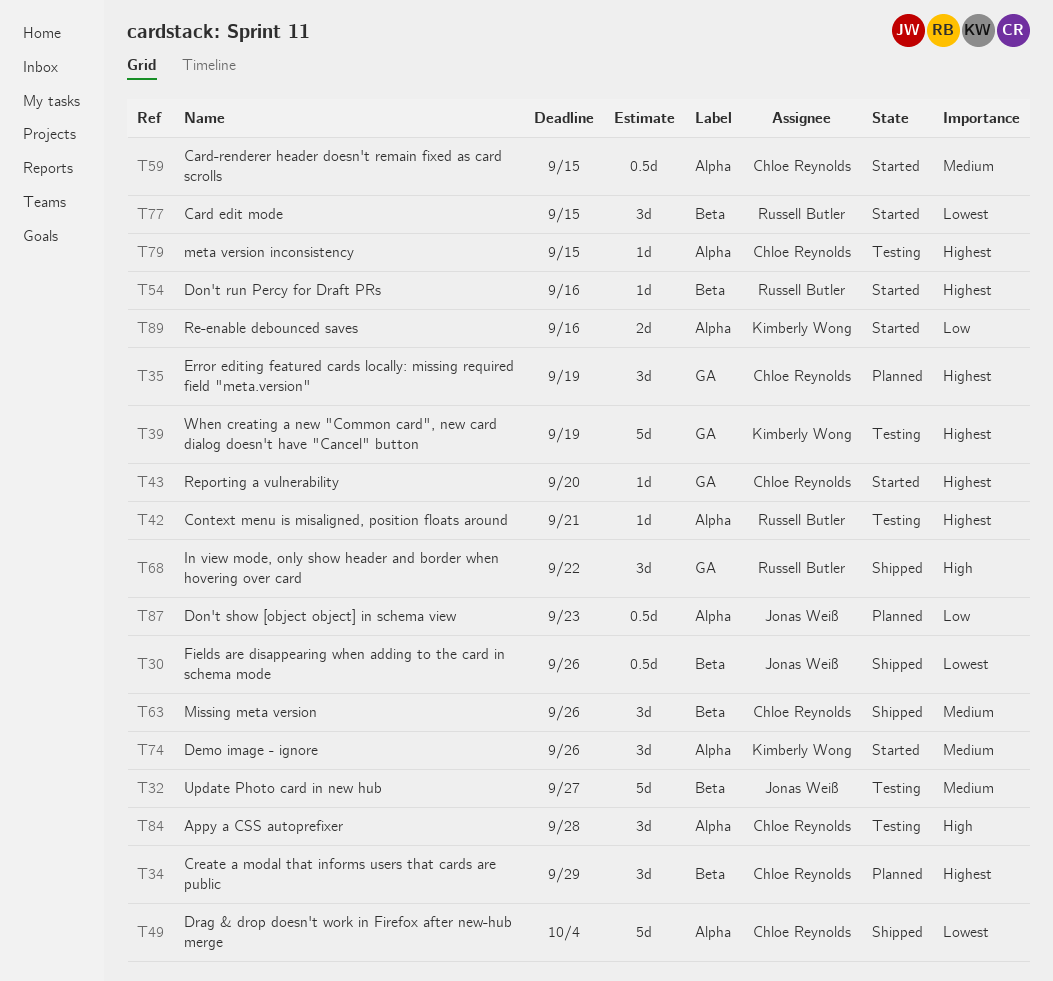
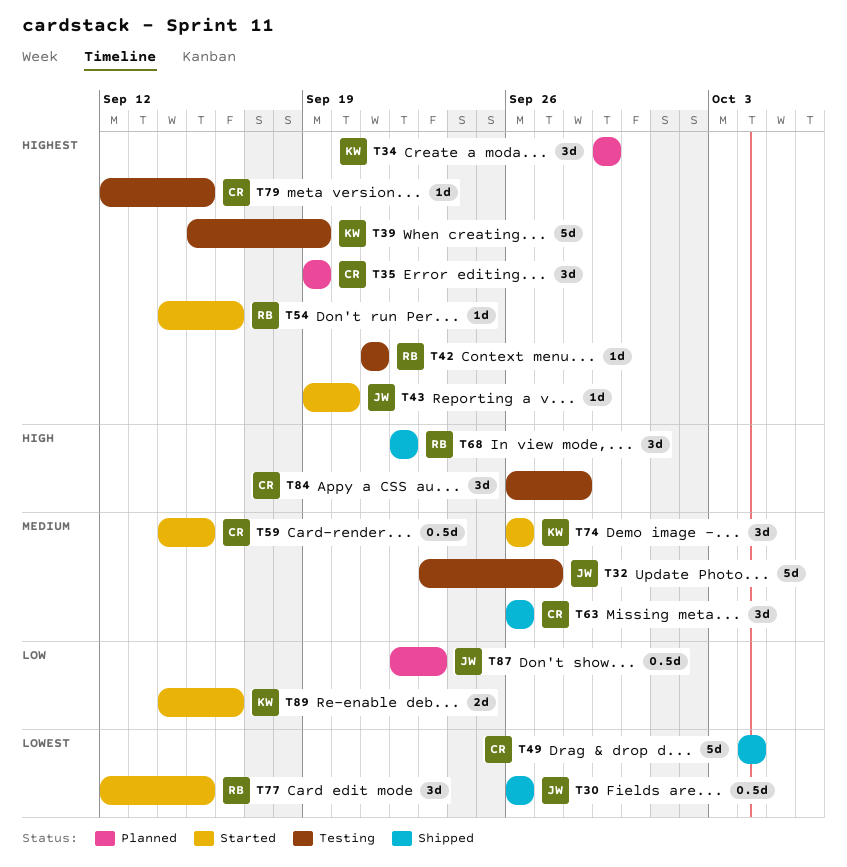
T34, owner: Chloe Reynolds -> Kimberly Wong
T43, owner: Chloe Reynolds -> Jonas Weiß

